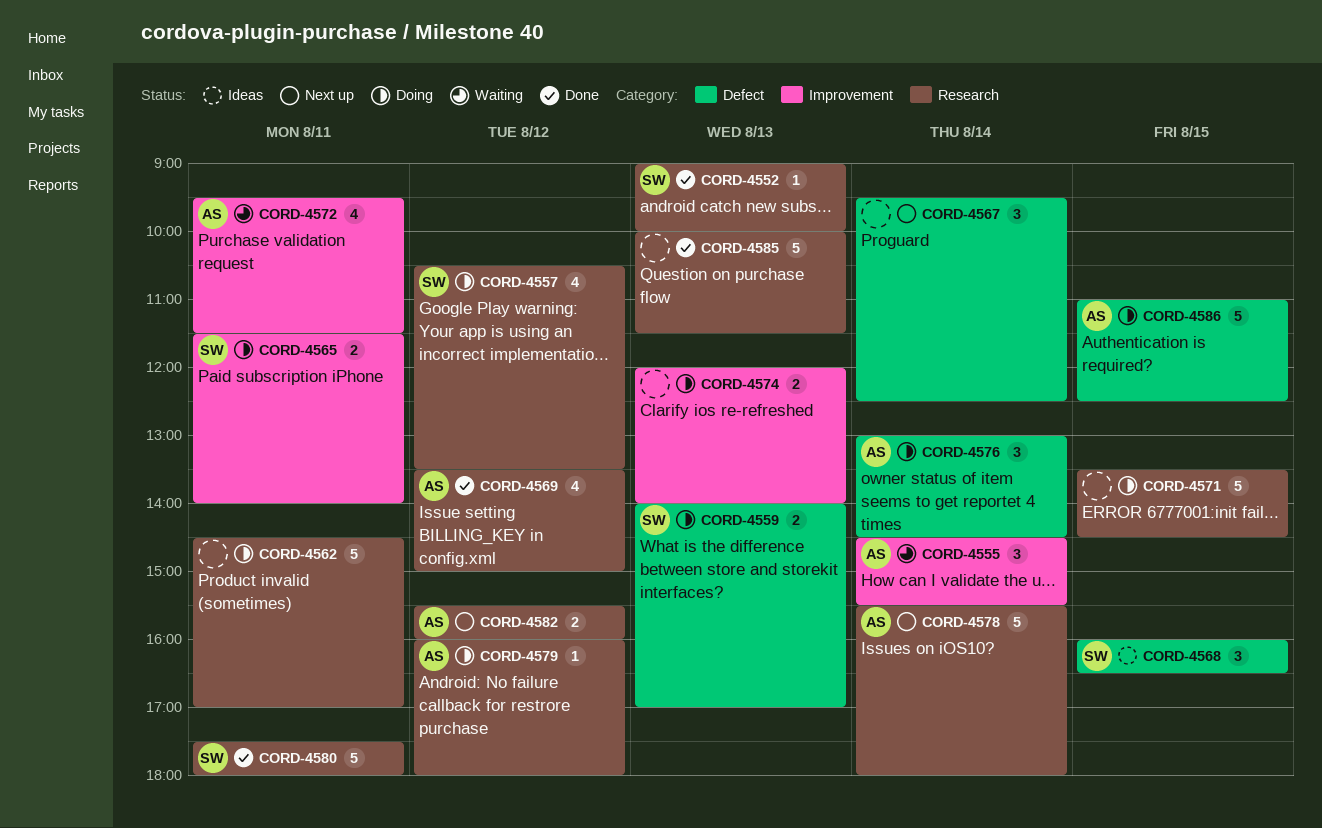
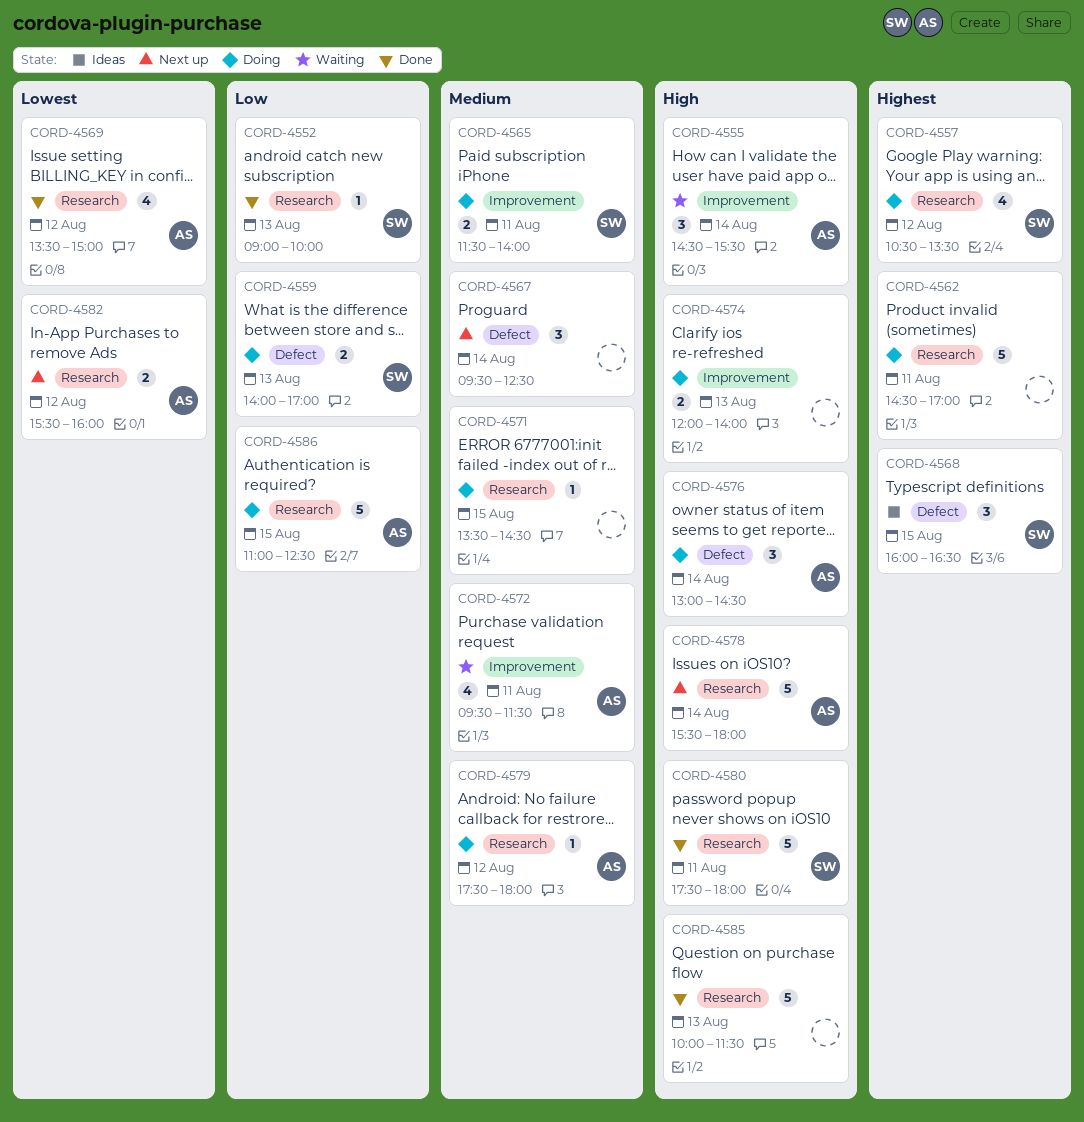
CORD-4571, estimate: 5 -> 1
CORD-4579, begins: 16:00 -> 17:30
CORD-4586, label: Defect -> Research

